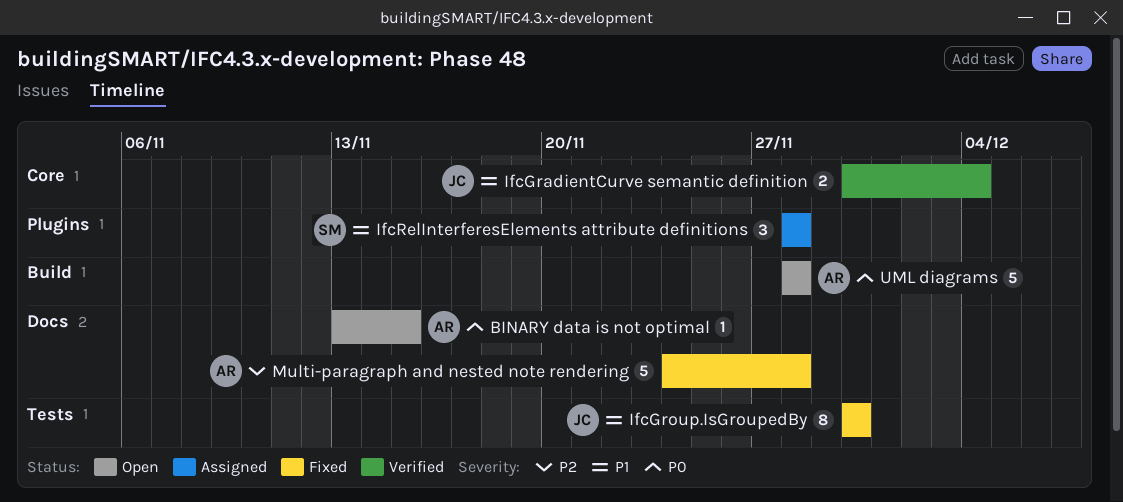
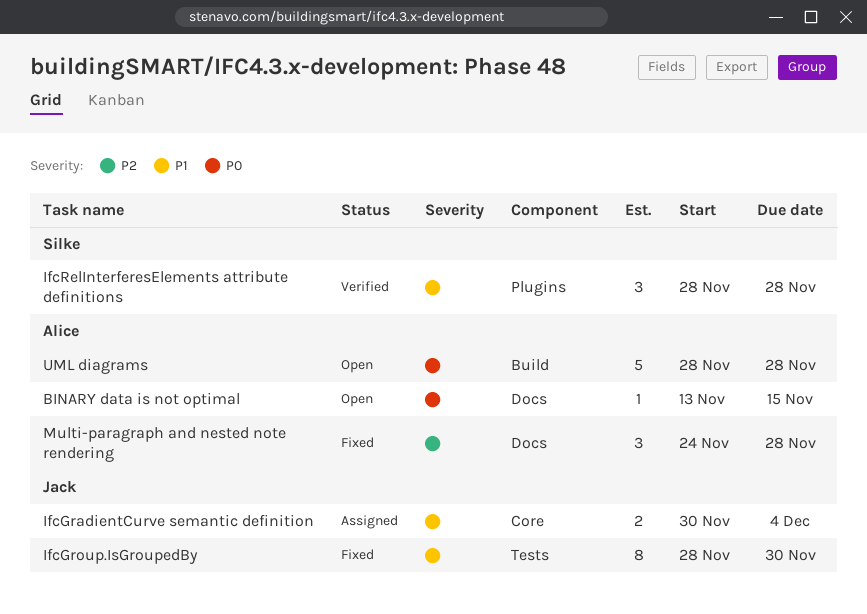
IfcGradientCurve semantic definition, status: Verified -> Assigned
IfcGroup.IsGroupedBy, start: Nov 30 -> Nov 28
IfcRelInterferesElements attribute definitions, status: Assigned -> Verified
Multi-paragraph and nested note rendering, estimate: 5 -> 3

